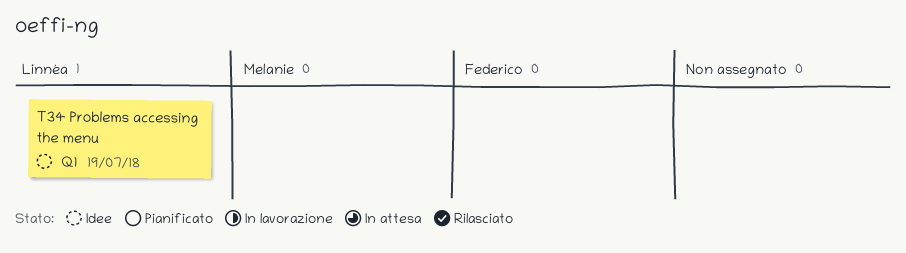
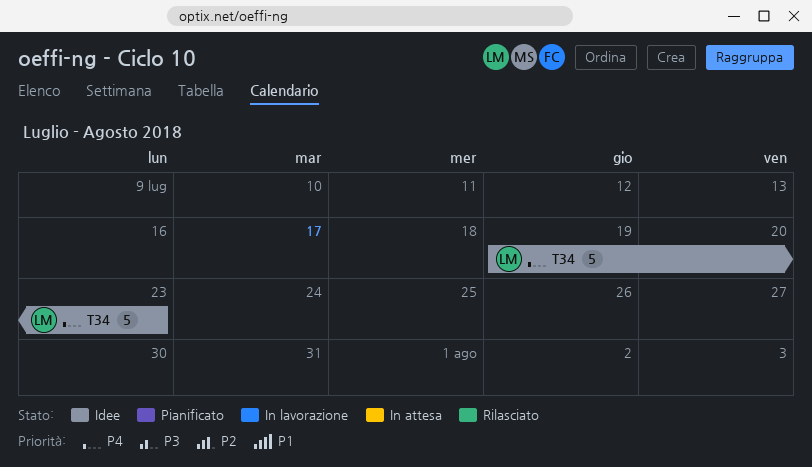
T34, due: Jul 19 -> Jul 23

